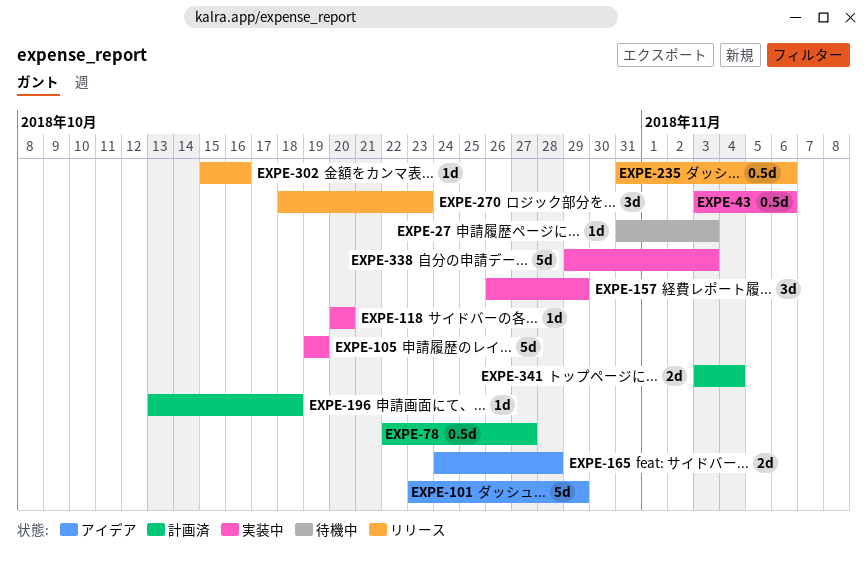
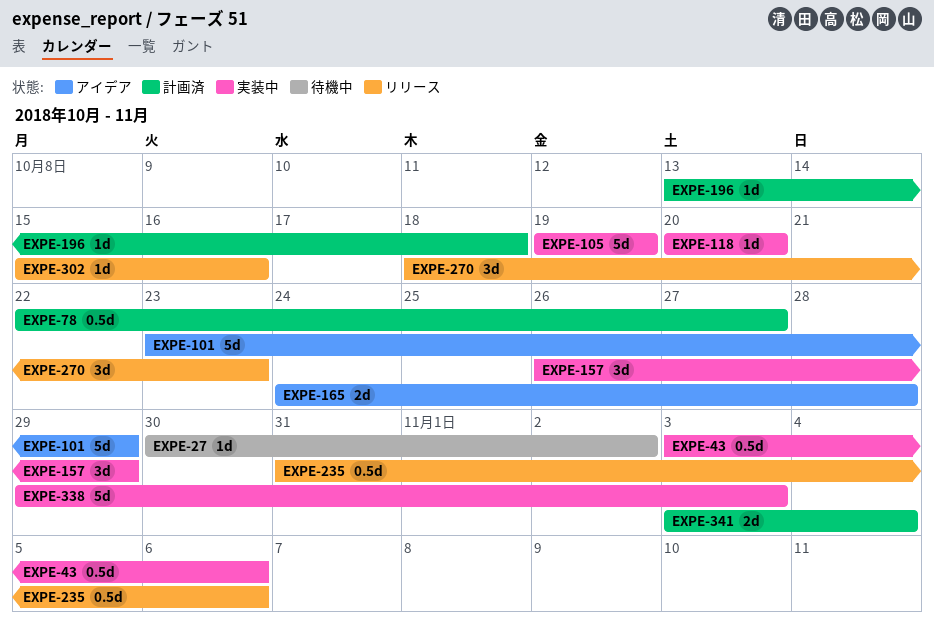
EXPE-27, start: Oct 31 -> Oct 30
EXPE-27, due: Nov 3 -> Nov 2

